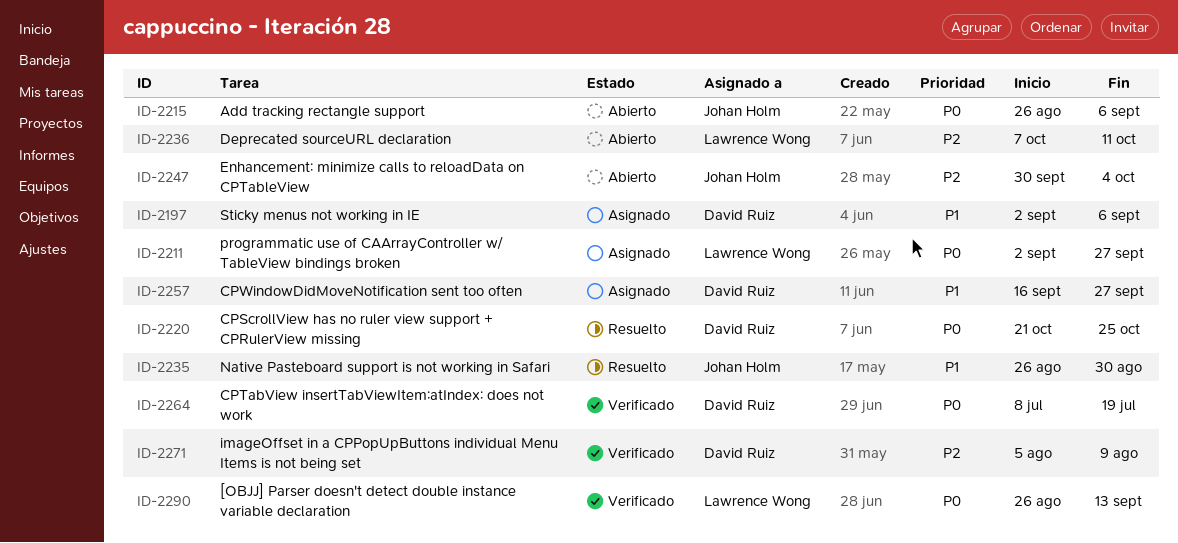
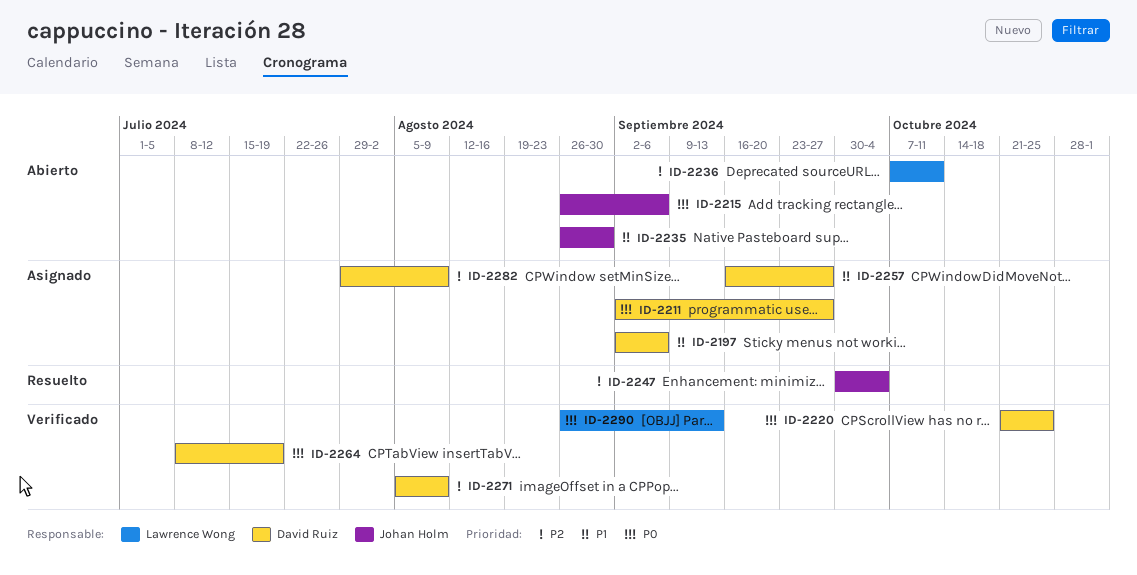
ID-2211, owner: Lawrence Wong -> David Ruiz
ID-2220, status: Resuelto -> Verificado
ID-2235, status: Resuelto -> Abierto
ID-2247, status: Abierto -> Resuelto
ID-2282: none -> present

